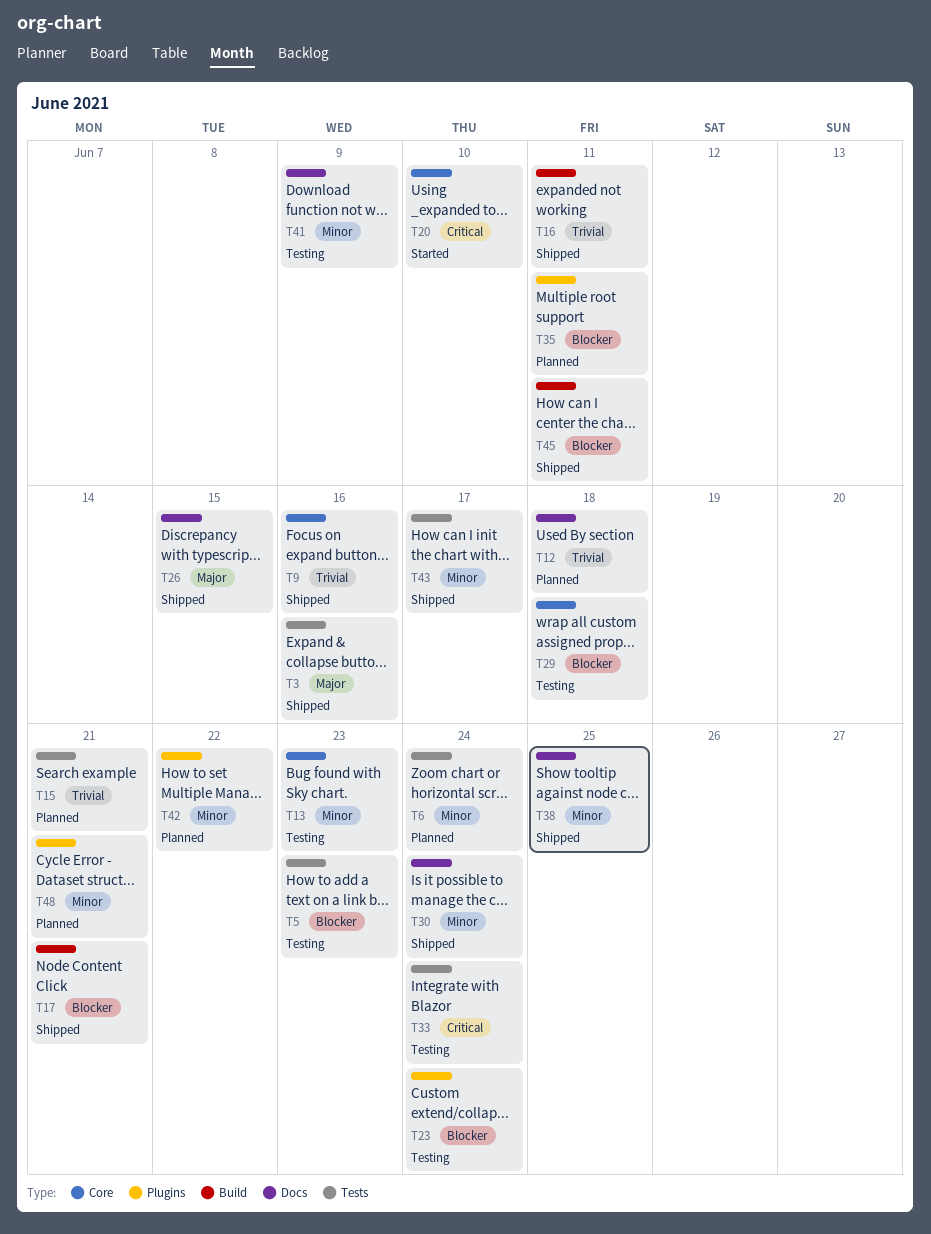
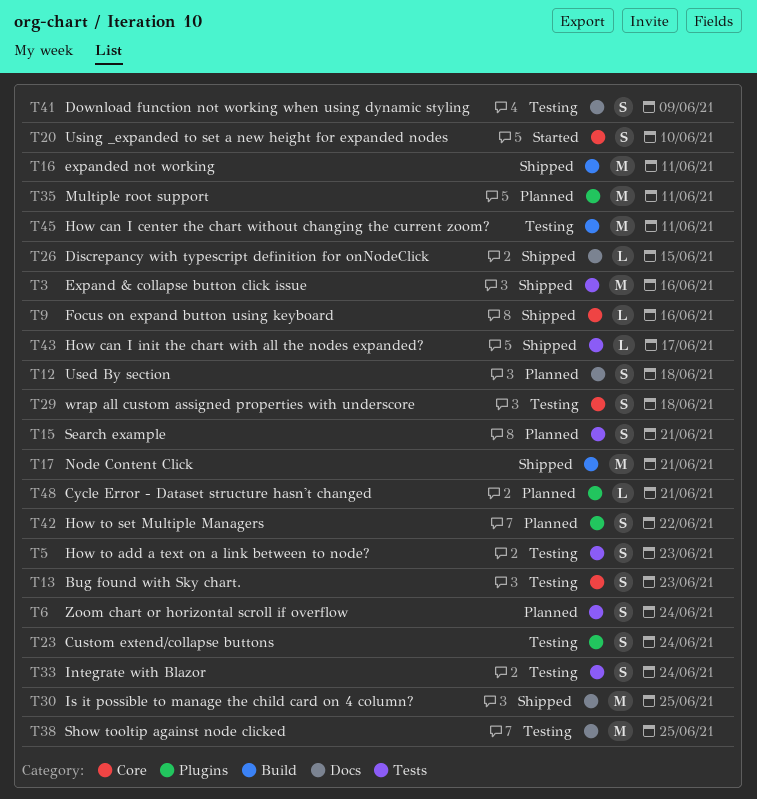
T30, due: Jun 24 -> Jun 25
T38, status: Shipped -> Testing
T45, status: Shipped -> Testing

